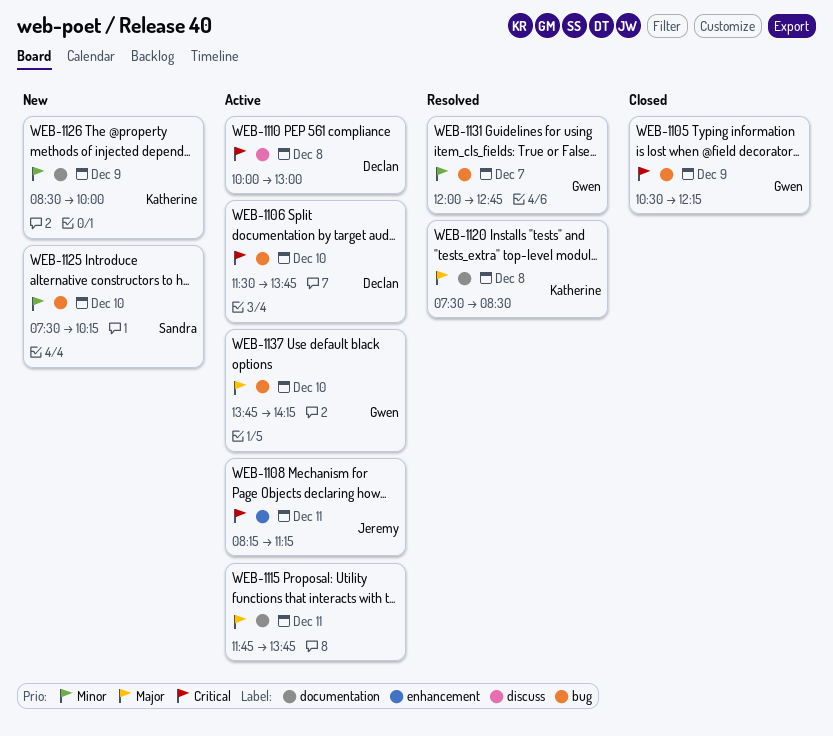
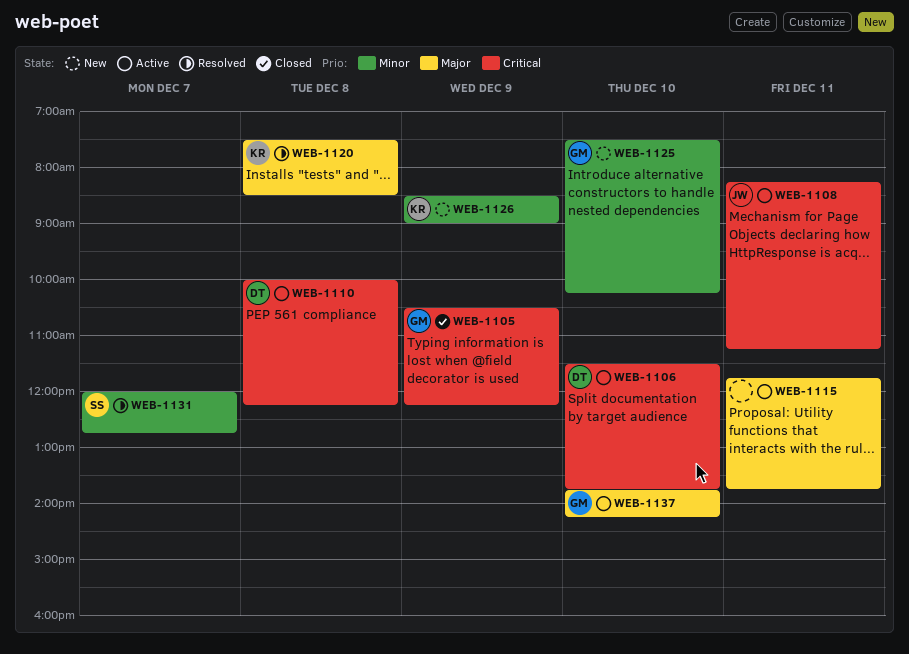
WEB-1110, ends: 13:00 -> 12:15
WEB-1125, owner: Sandra -> Gwen
WEB-1126, ends: 10:00 -> 09:00
WEB-1131, owner: Gwen -> Sandra

